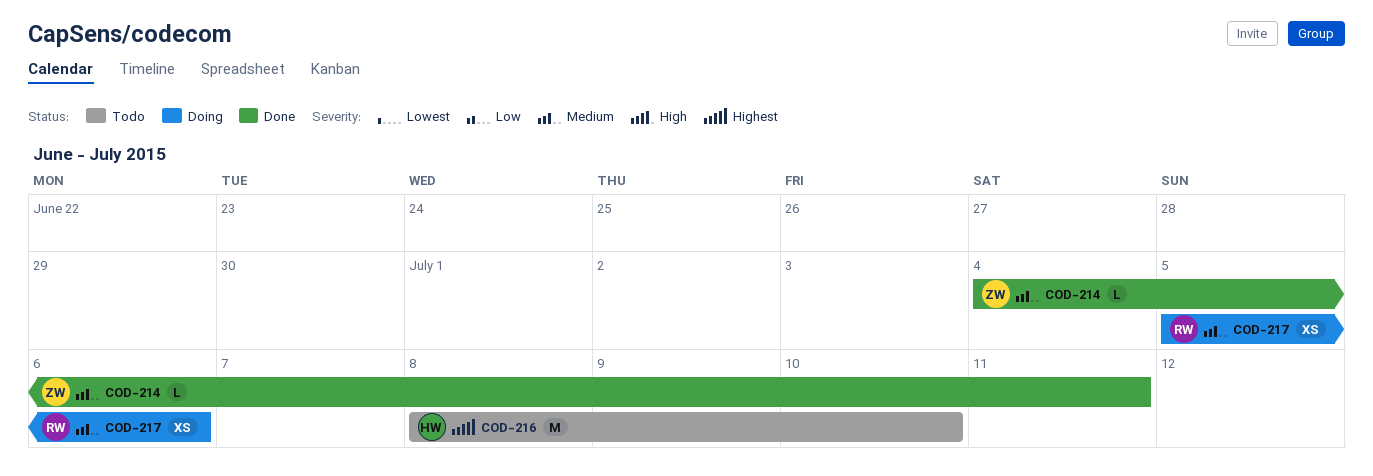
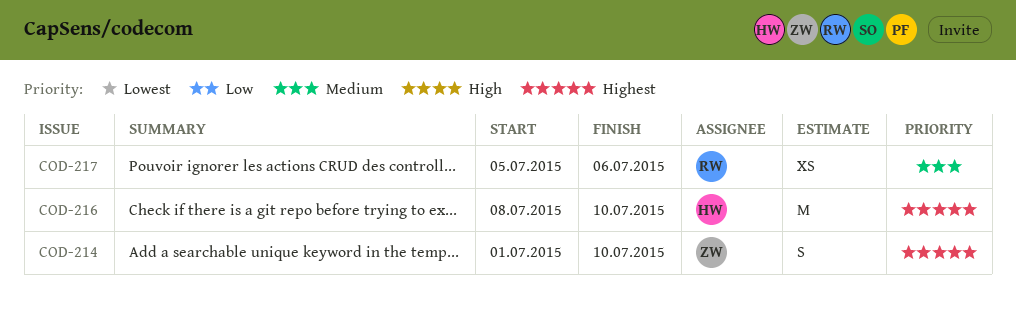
COD-214, priority: Medium -> Highest
COD-214, estimate: L -> S
COD-214, start: Jul 4 -> Jul 1
COD-214, due: Jul 11 -> Jul 10

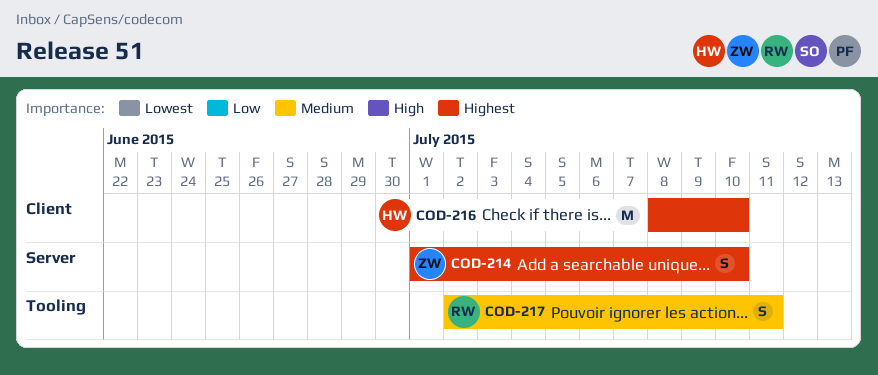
COD-217, estimate: XS -> S
COD-217, start: Jul 5 -> Jul 2
COD-217, due: Jul 6 -> Jul 11

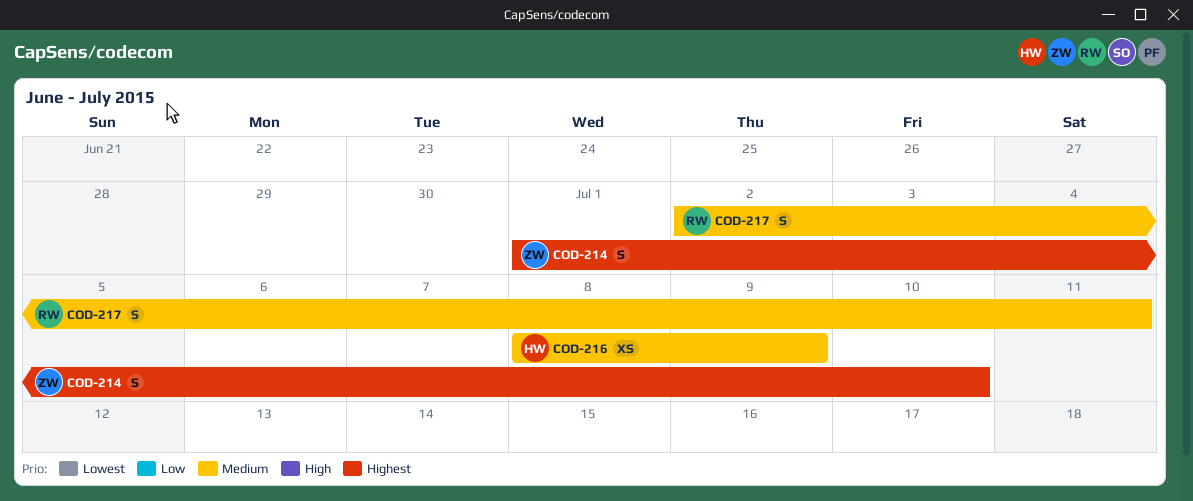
COD-216, priority: Highest -> Medium
COD-216, estimate: M -> XS
COD-216, due: Jul 10 -> Jul 9

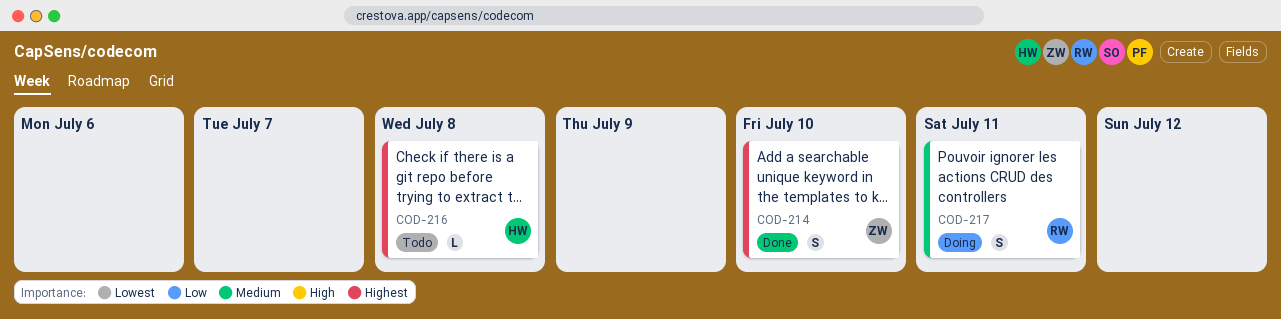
COD-216, priority: Medium -> Highest
COD-216, estimate: XS -> L
COD-216, due: Jul 9 -> Jul 8

